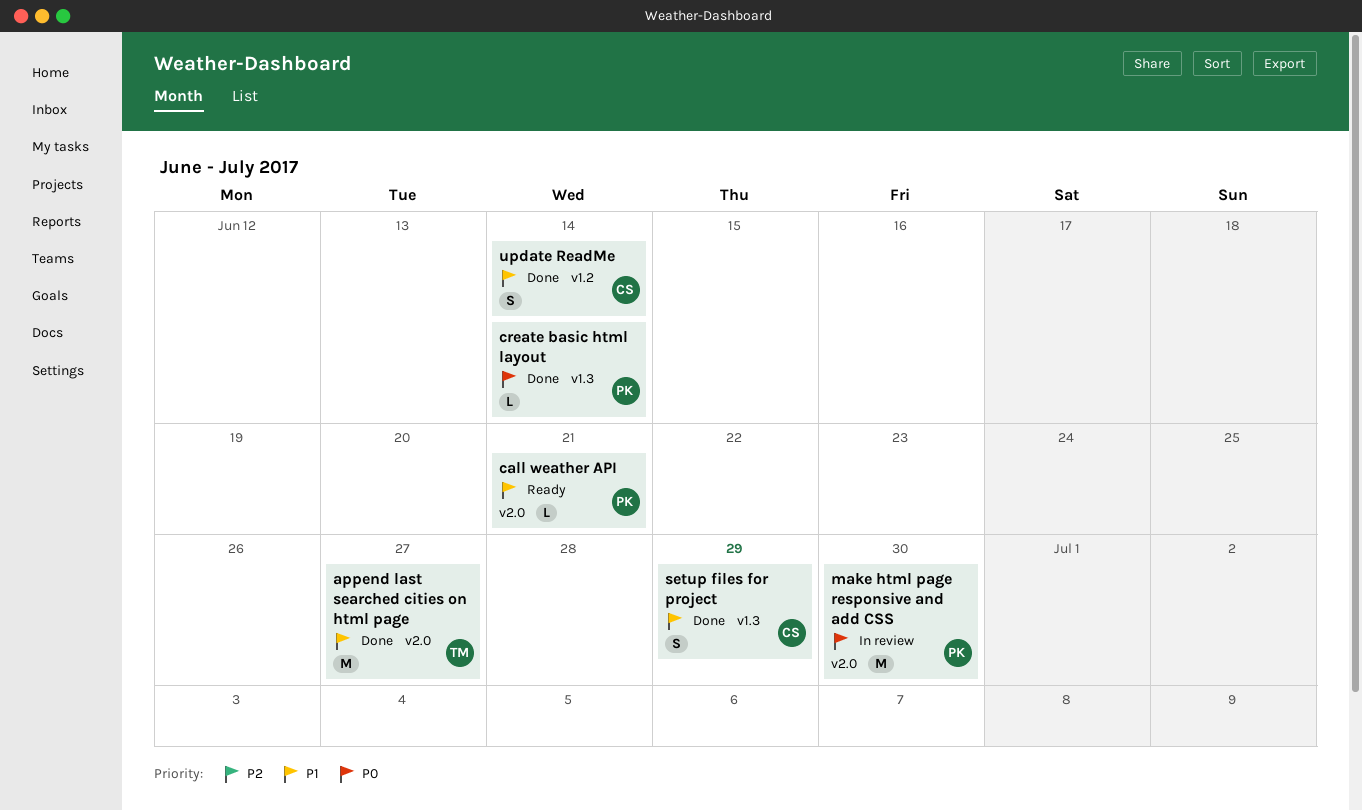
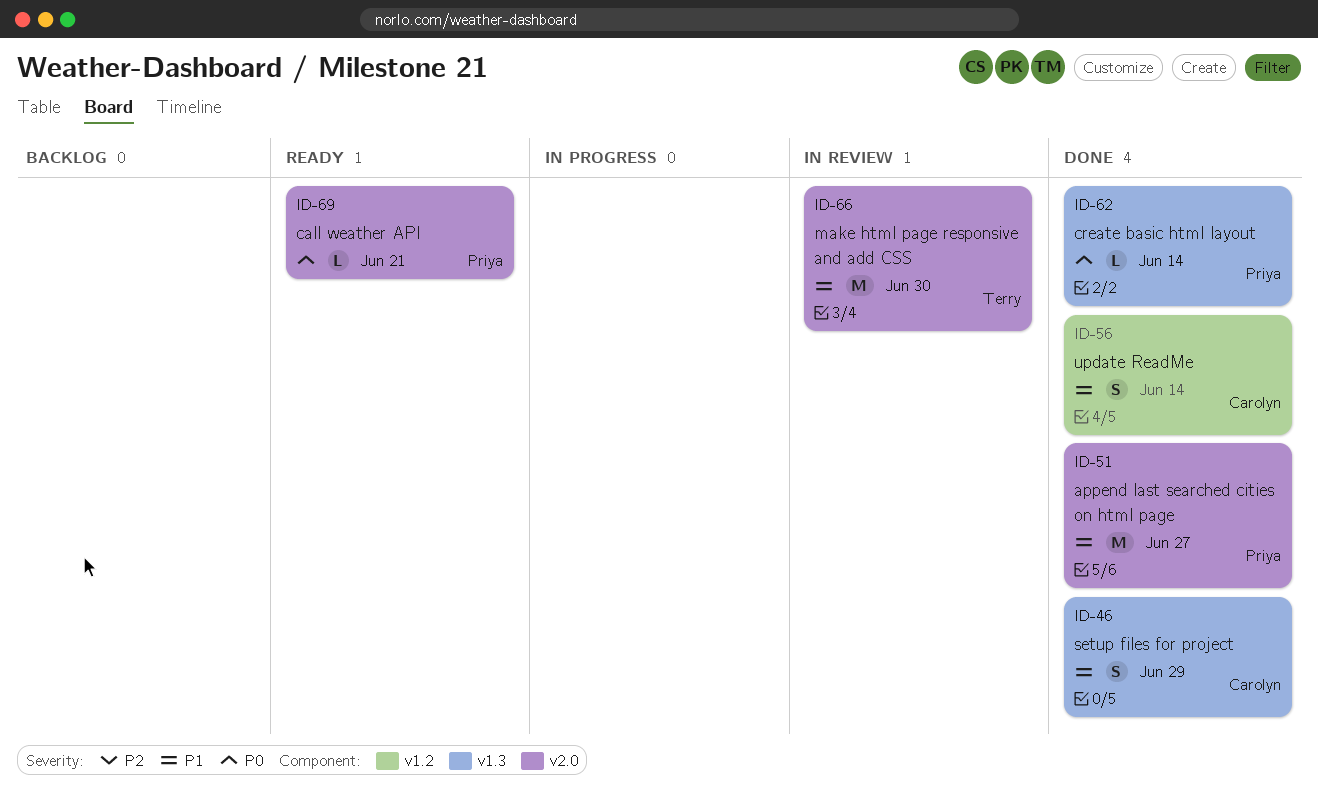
append last searched cities on html page, owner: Terry -> Priya
call weather API, priority: P1 -> P0
make html page responsive and add CSS, owner: Priya -> Terry
make html page responsive and add CSS, priority: P0 -> P1

